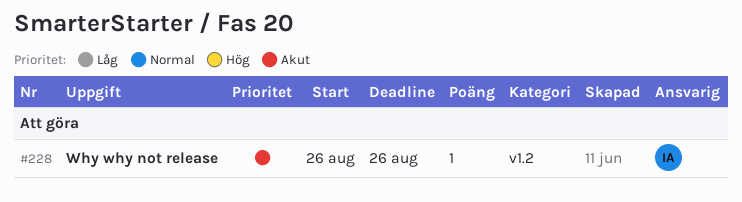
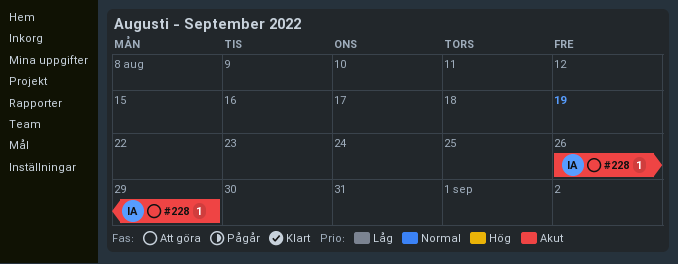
#228, due: Aug 26 -> Aug 29

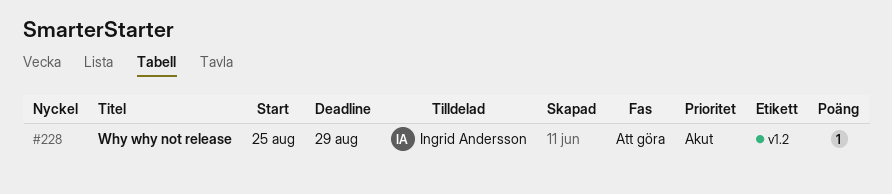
#228, start: Aug 26 -> Aug 25

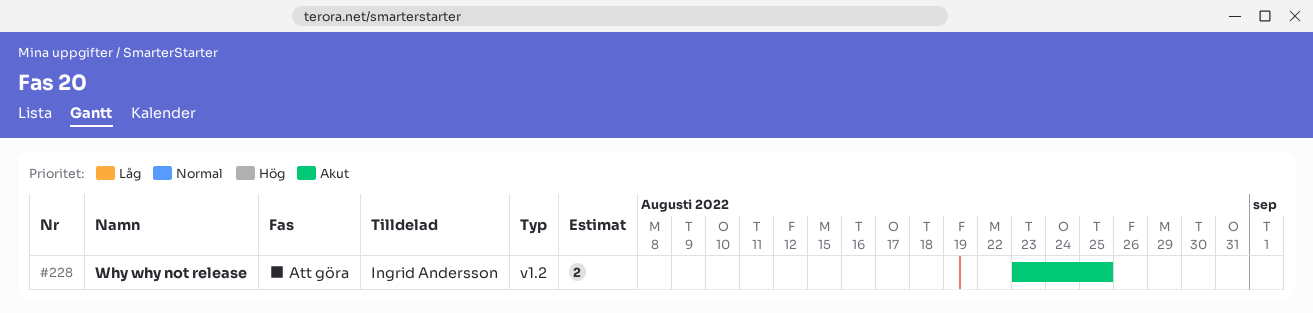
#228, estimate: 1 -> 2
#228, start: Aug 25 -> Aug 23
#228, due: Aug 29 -> Aug 25

